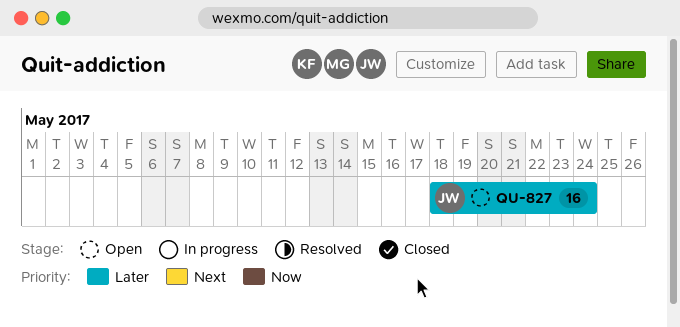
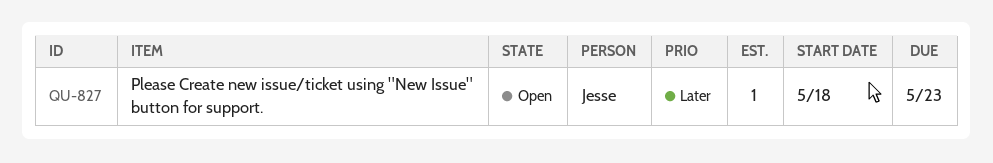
QU-827, estimate: 16 -> 1
QU-827, due: May 24 -> May 23

